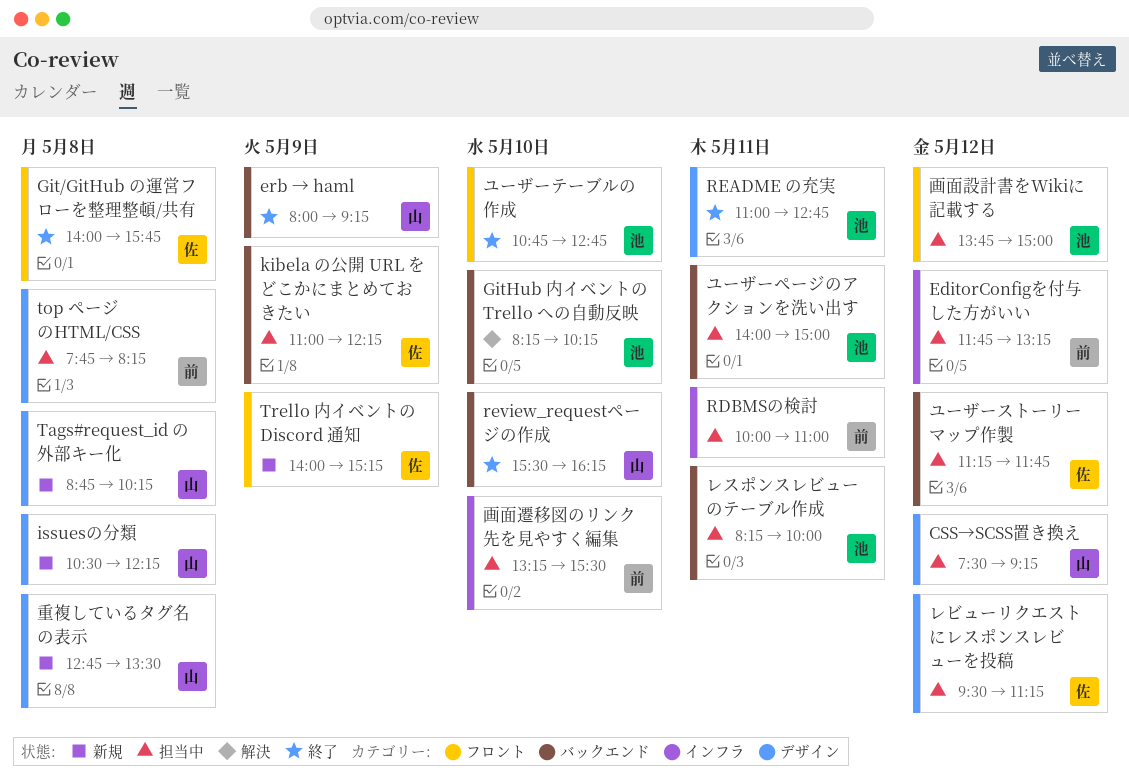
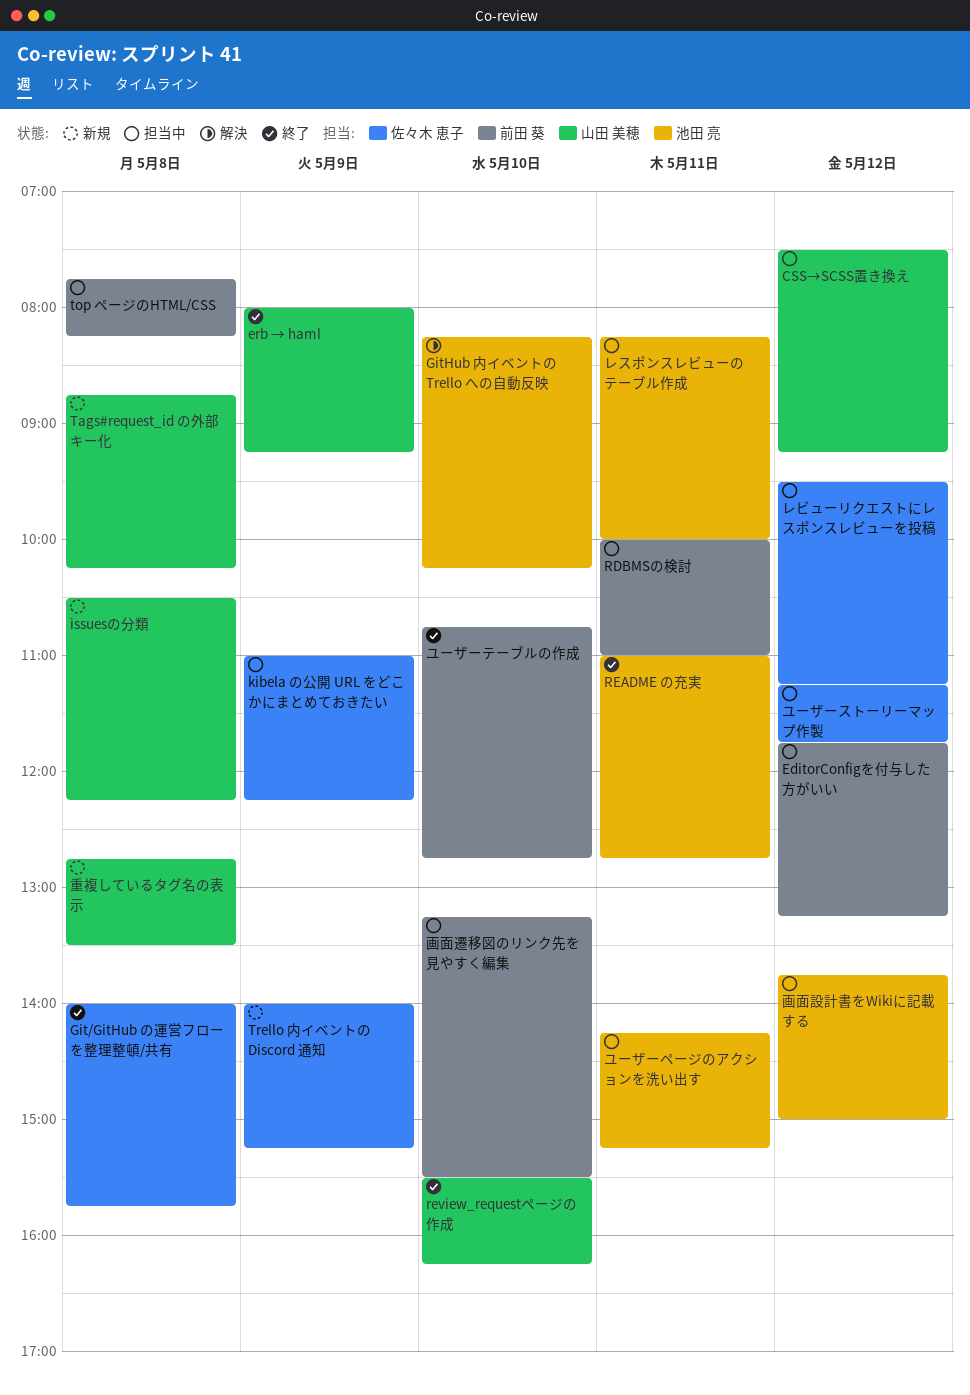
ユーザーテーブルの作成, owner: 池田 亮 -> 前田 葵
ユーザーページのアクションを洗い出す, begins: 14:00 -> 14:15
ユーザーページのアクションを洗い出す, ends: 15:00 -> 15:15

